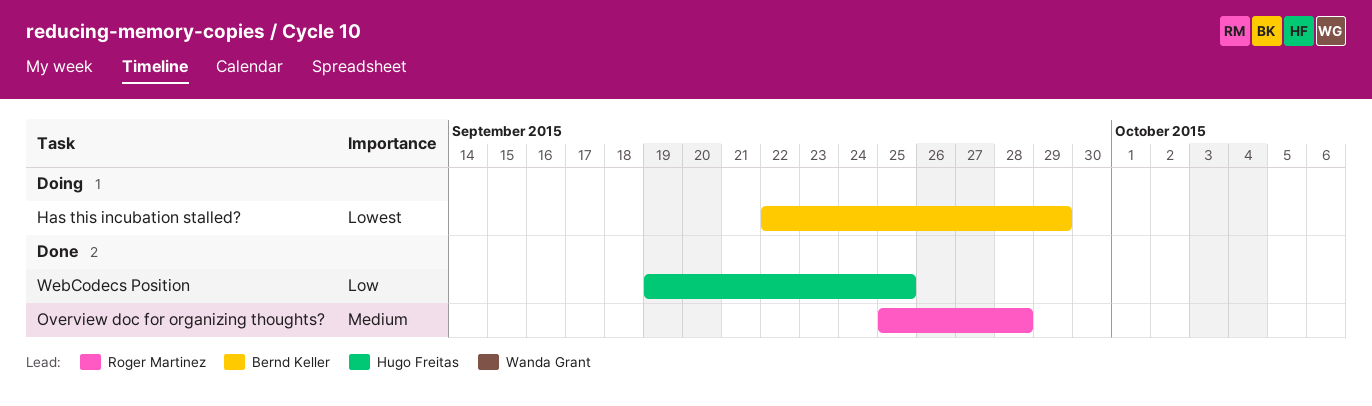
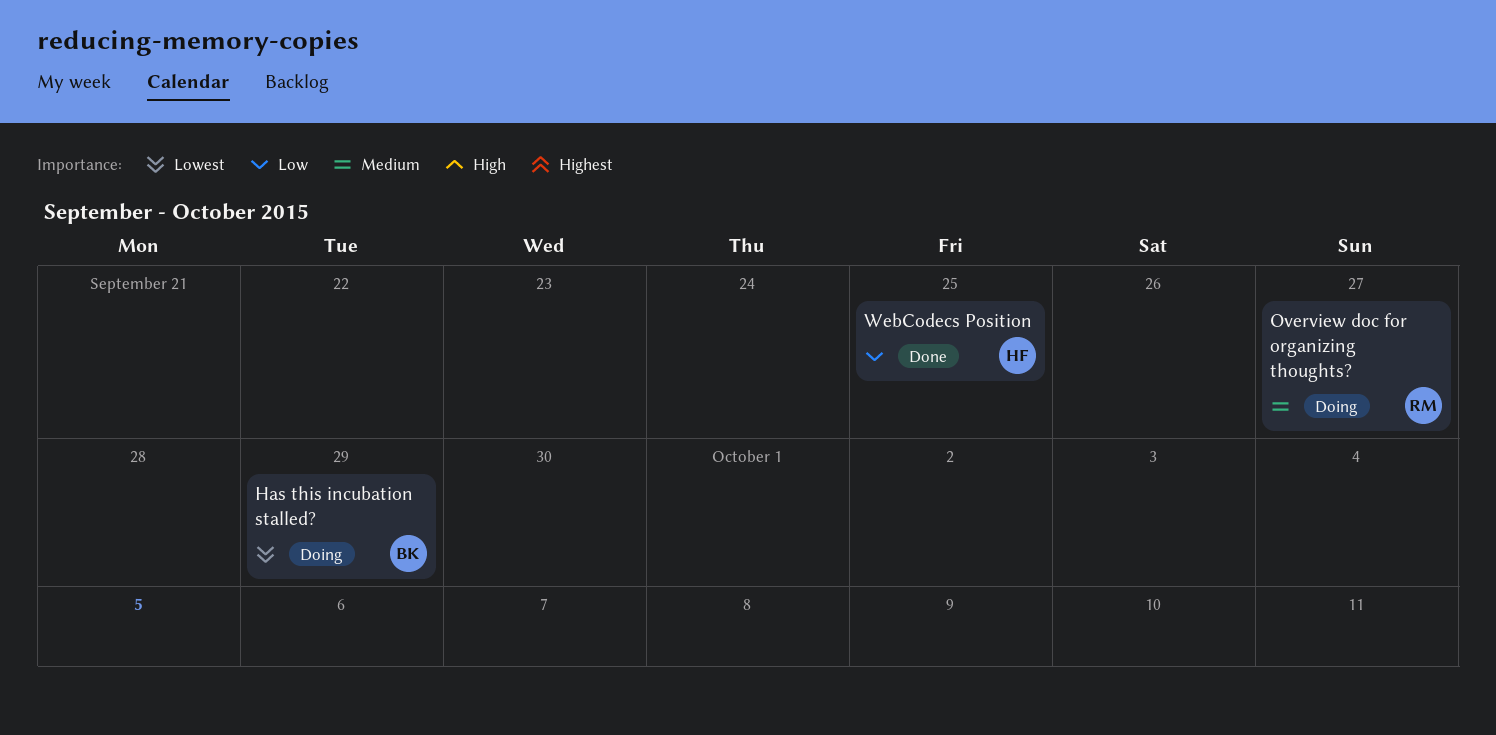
Overview doc for organizing thoughts?, status: Done -> Doing
Overview doc for organizing thoughts?, due: Sep 28 -> Sep 27

